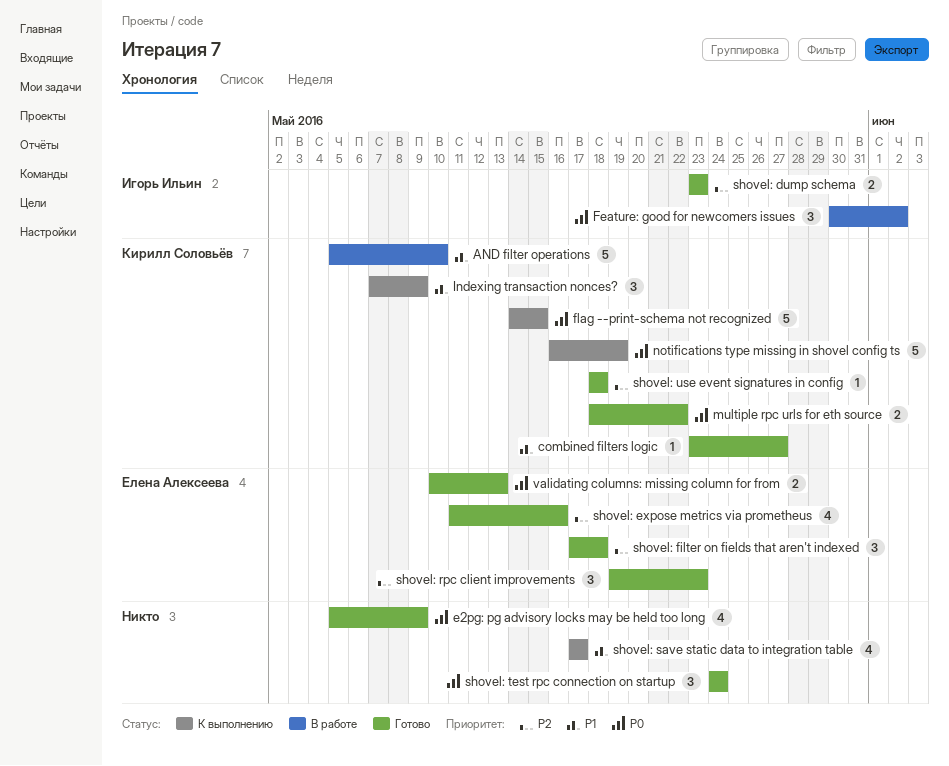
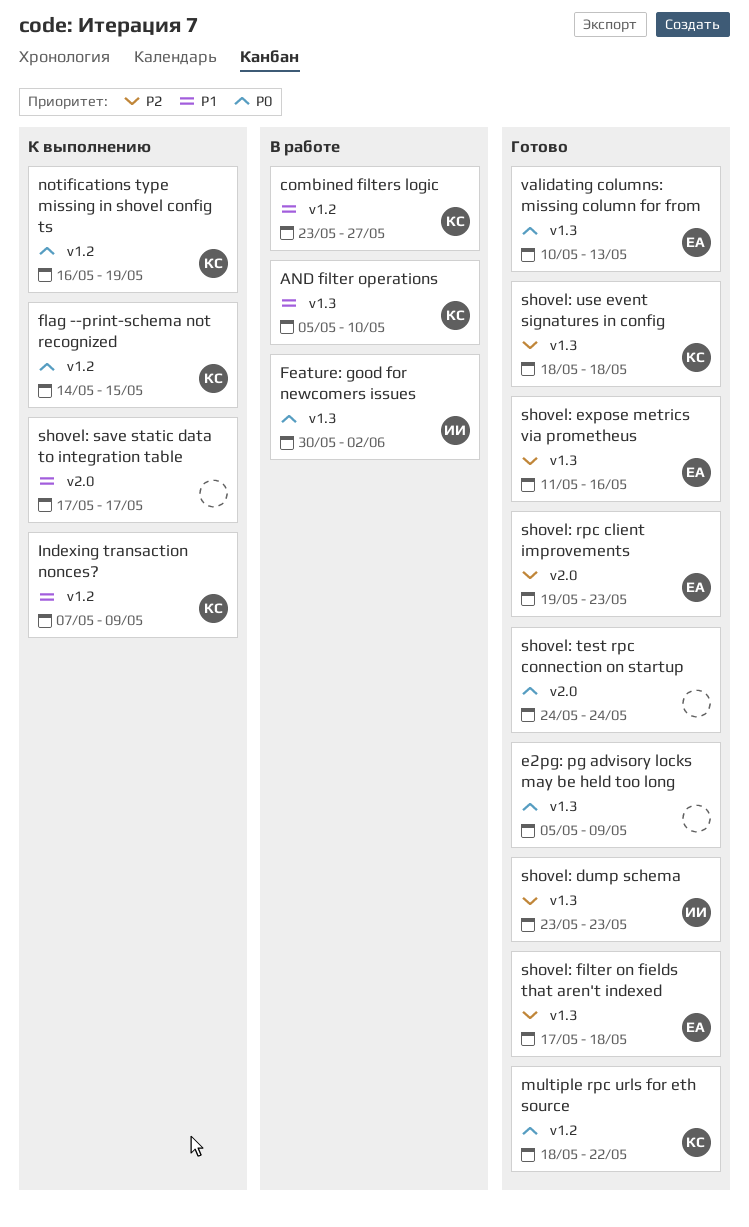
combined filters logic, status: Готово -> В работе

